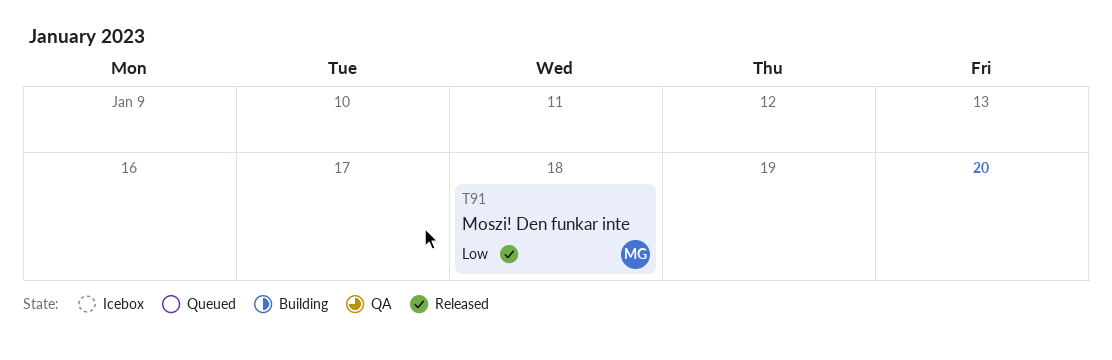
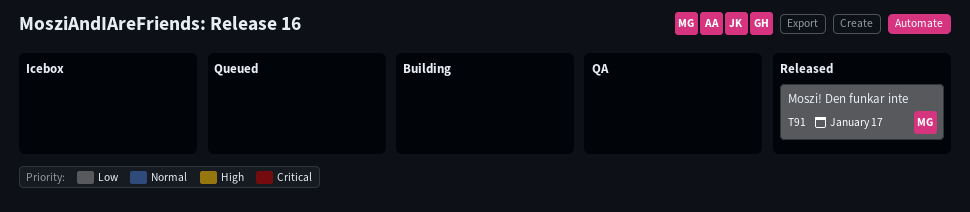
T91, due: Jan 18 -> Jan 17

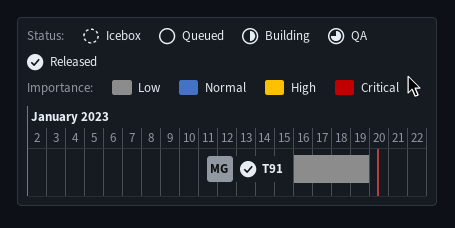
T91, due: Jan 17 -> Jan 19

